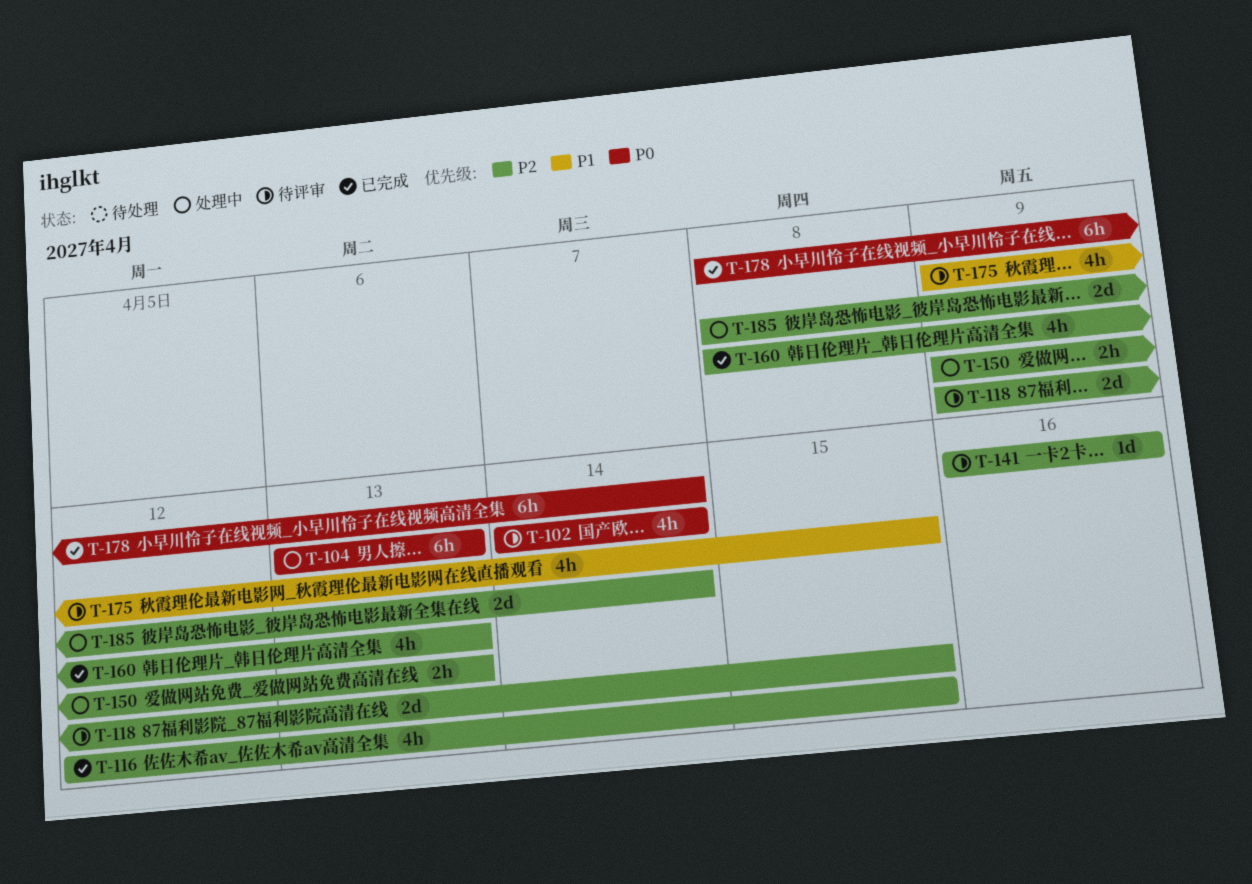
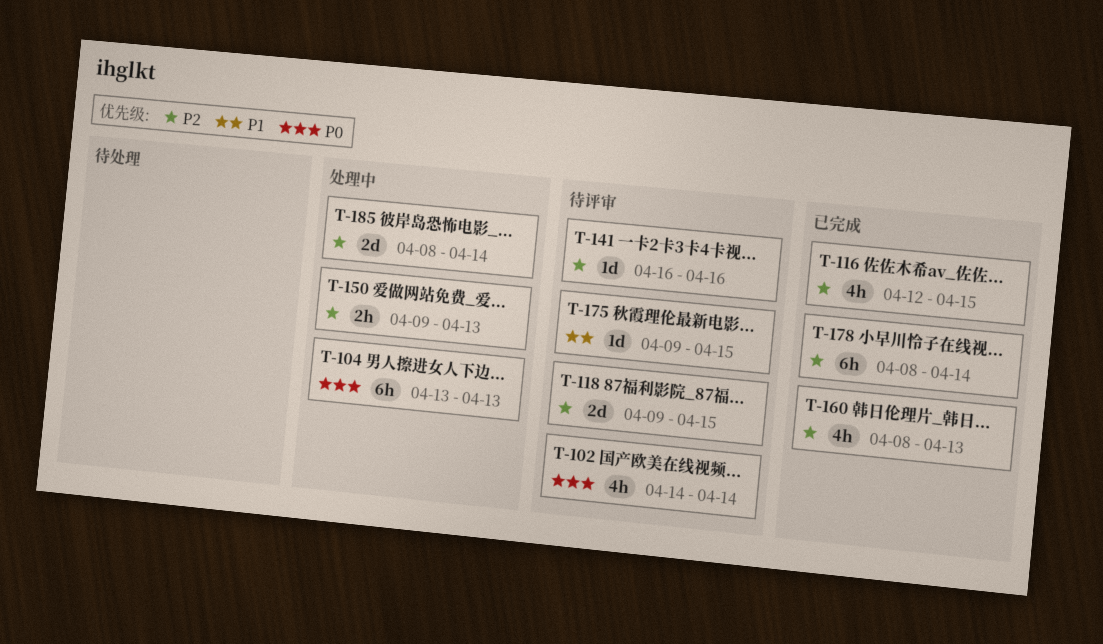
T-175, estimate: 4h -> 1d
T-178, priority: P0 -> P2

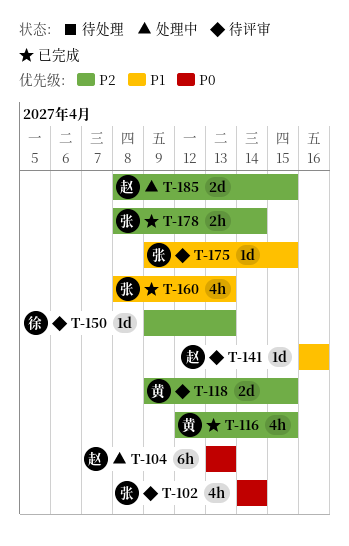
T-141, priority: P2 -> P1
T-150, status: 处理中 -> 待评审
T-150, estimate: 2h -> 1d
T-160, priority: P2 -> P1
T-178, estimate: 6h -> 2h
T-185, due: Apr 14 -> Apr 15

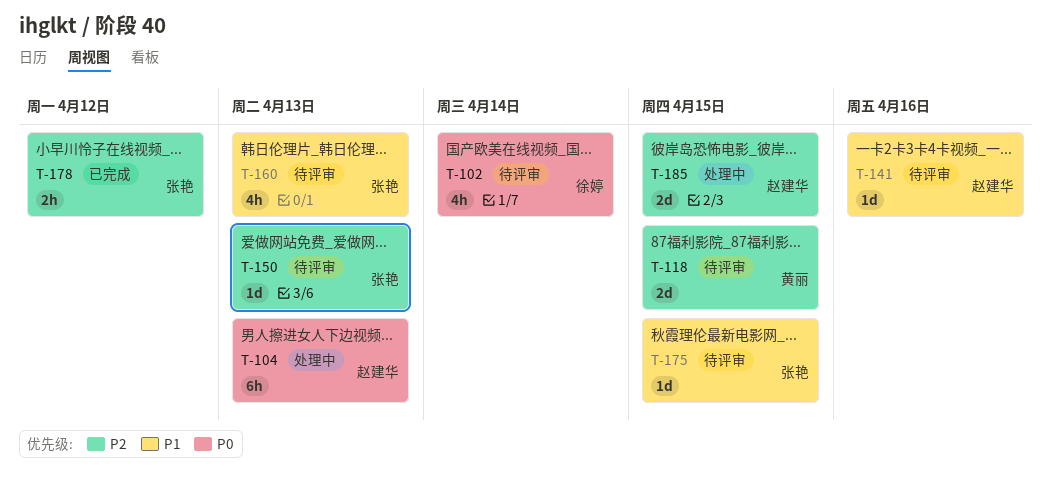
T-102, owner: 张艳 -> 徐婷
T-116: present -> none
T-150, owner: 徐婷 -> 张艳
T-160, status: 已完成 -> 待评审
T-178, due: Apr 14 -> Apr 12

